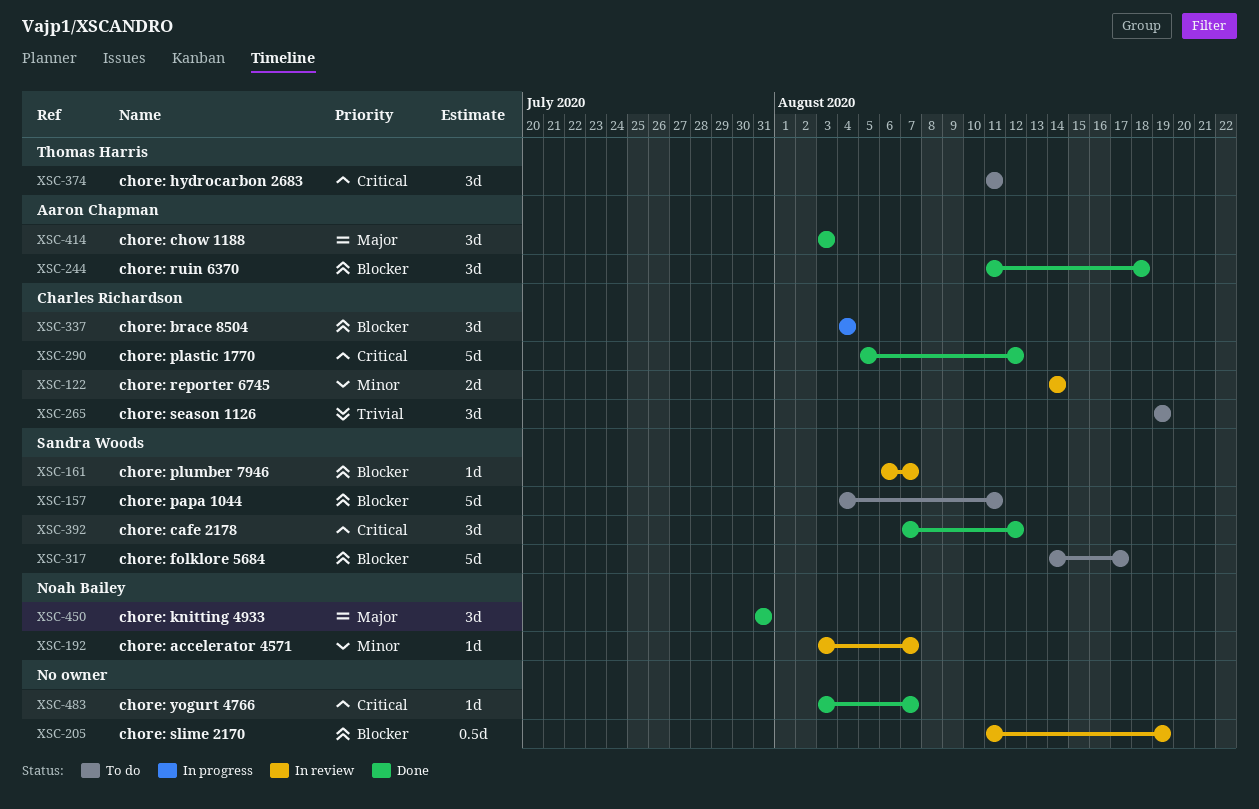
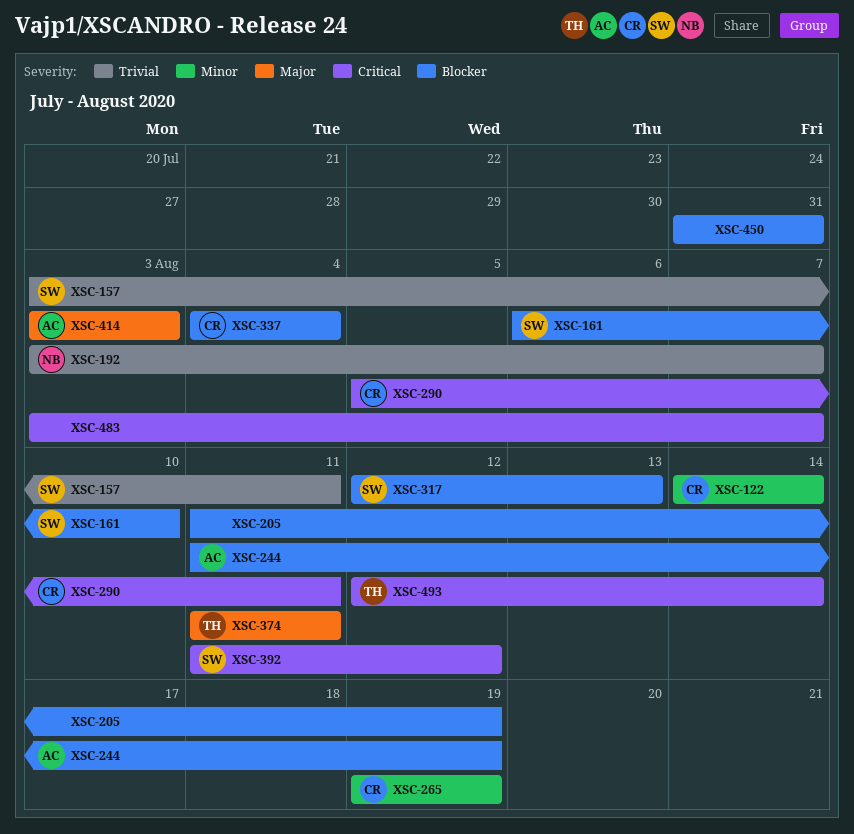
XSC-157, priority: Blocker -> Trivial
XSC-157, start: Aug 4 -> Aug 3
XSC-161, due: Aug 7 -> Aug 10
XSC-192, priority: Minor -> Trivial
XSC-244, due: Aug 18 -> Aug 19
XSC-265, priority: Trivial -> Minor
XSC-290, due: Aug 12 -> Aug 11
XSC-317, start: Aug 14 -> Aug 12
XSC-317, due: Aug 17 -> Aug 13
XSC-374, priority: Critical -> Major
XSC-392, start: Aug 7 -> Aug 11
XSC-450, owner: Noah Bailey -> none
XSC-450, priority: Major -> Blocker
XSC-493: none -> present

